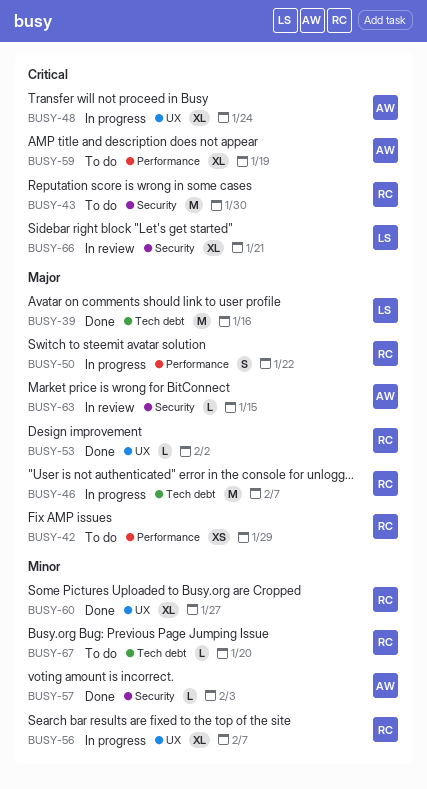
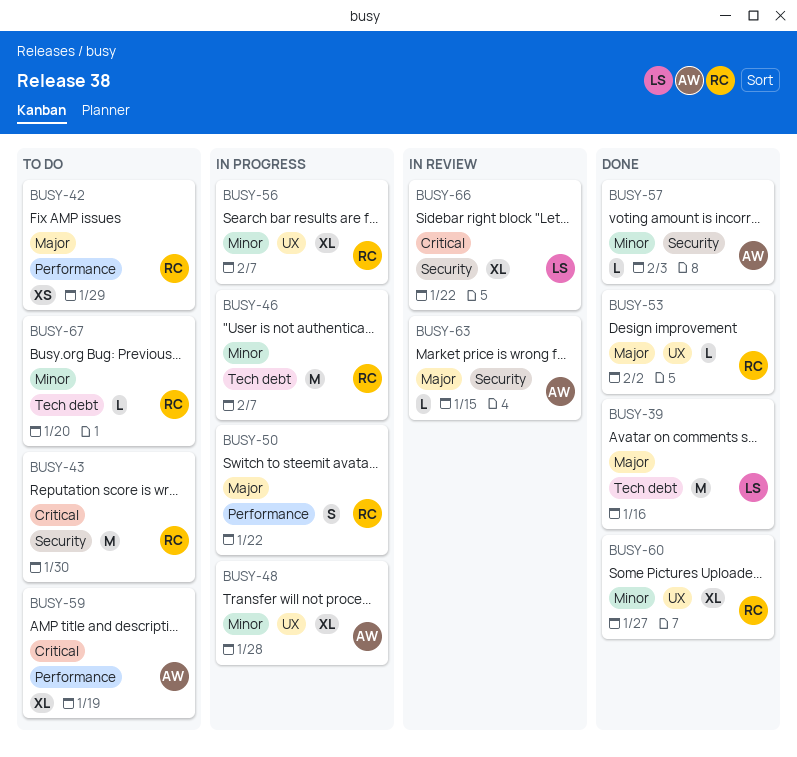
BUSY-46, priority: Major -> Minor
BUSY-48, priority: Critical -> Minor
BUSY-48, due: Jan 24 -> Jan 28
BUSY-66, due: Jan 21 -> Jan 22

